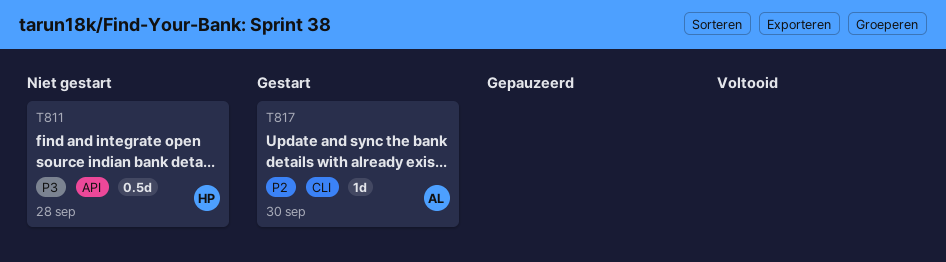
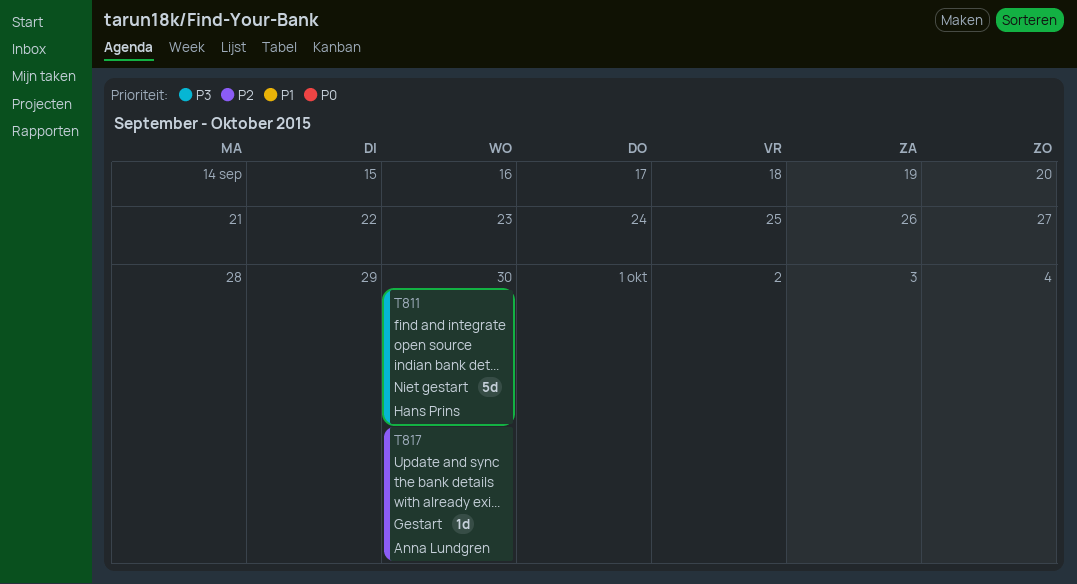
T811, estimate: 0.5d -> 5d
T811, due: Sep 28 -> Sep 30

